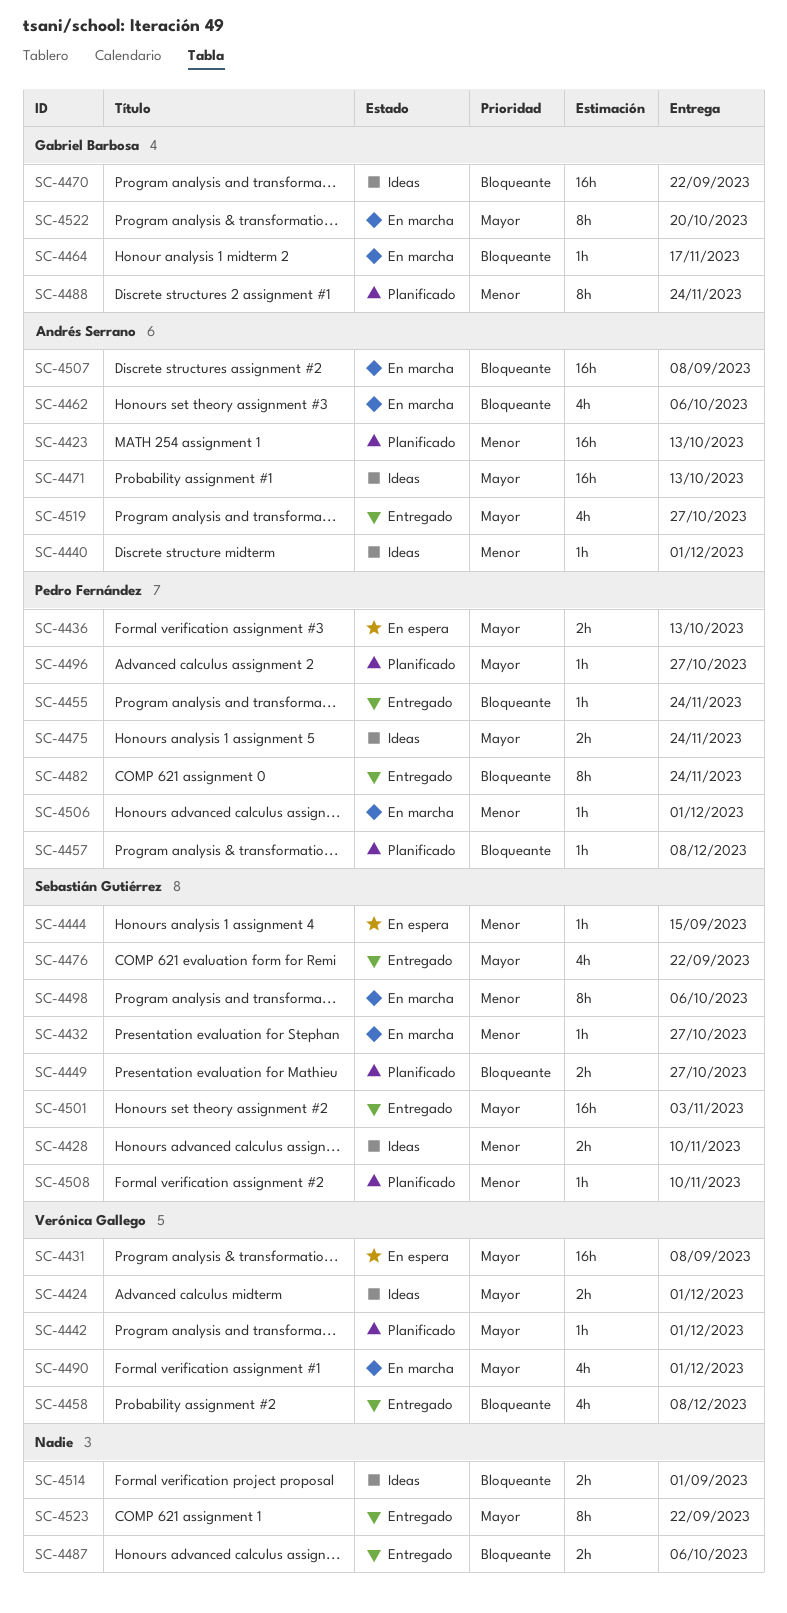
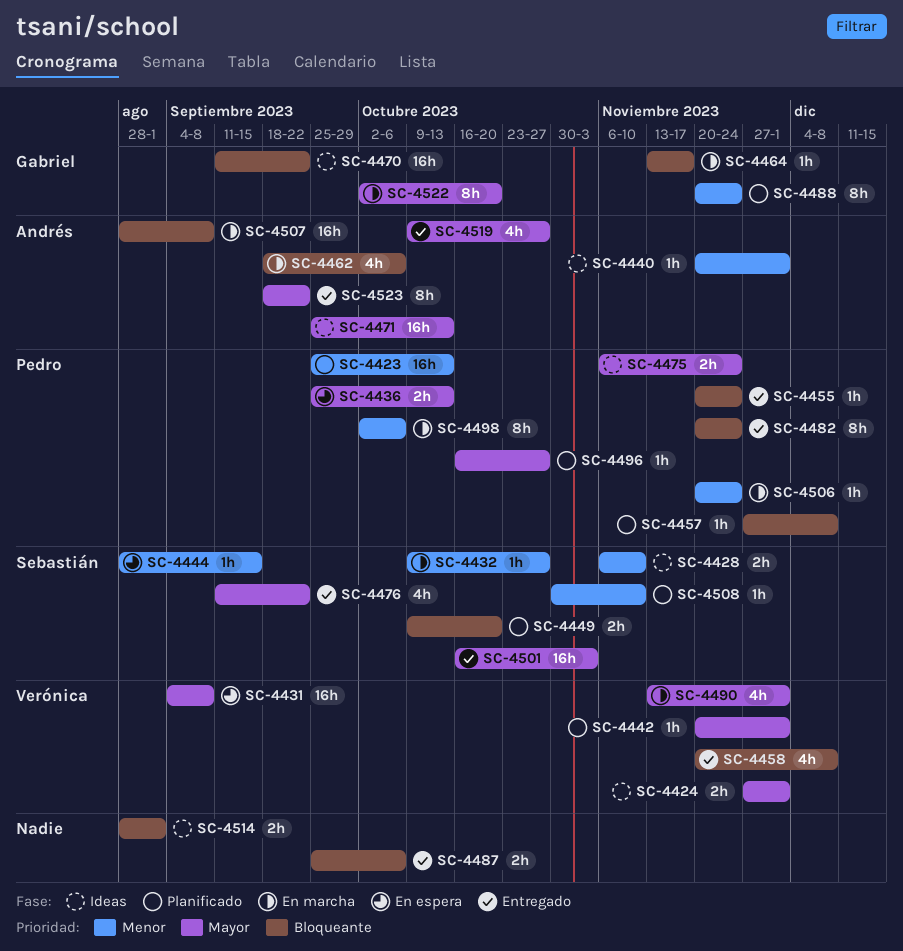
SC-4423, owner: Andrés Serrano -> Pedro Fernández
SC-4449, due: Oct 27 -> Oct 20
SC-4498, owner: Sebastián Gutiérrez -> Pedro Fernández
SC-4506, due: Dec 1 -> Nov 24
SC-4523, owner: none -> Andrés Serrano

